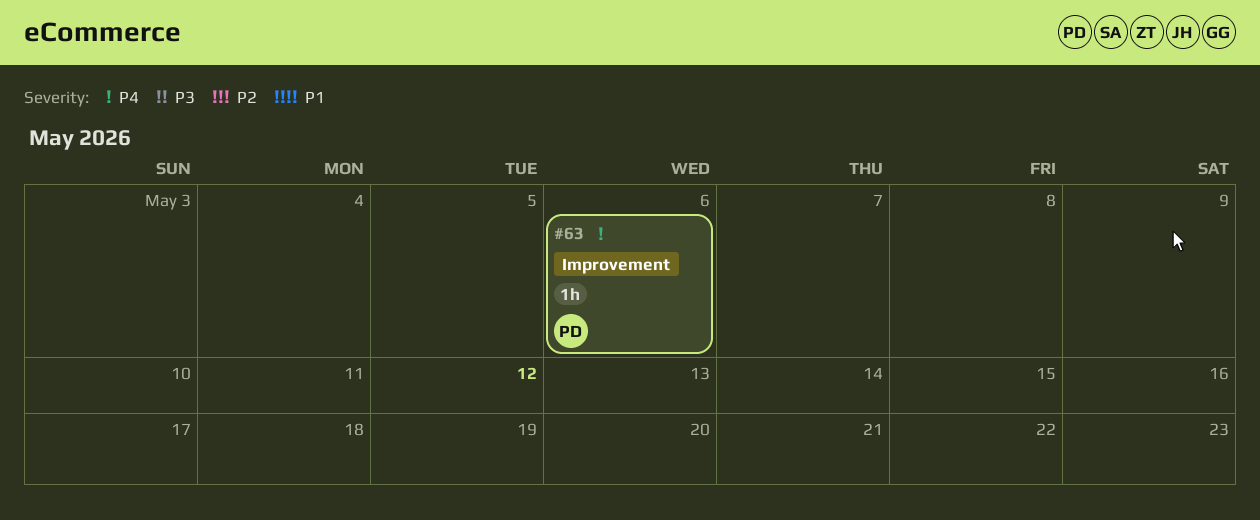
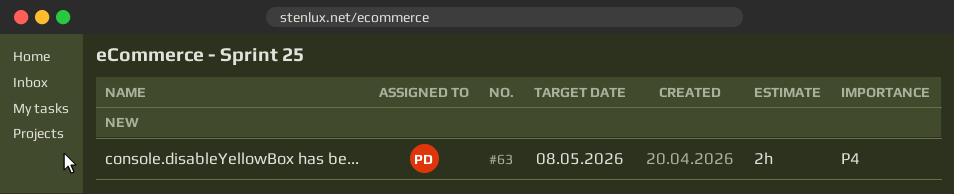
#63, estimate: 1h -> 2h
#63, due: May 6 -> May 8

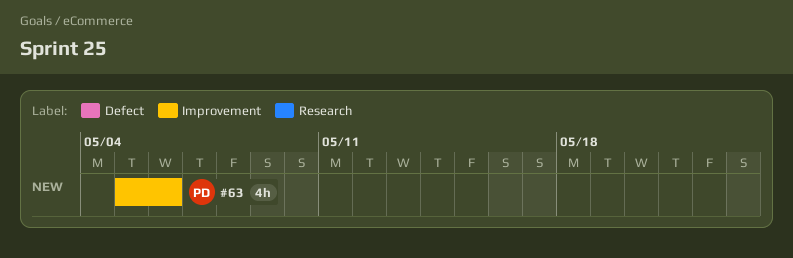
#63, estimate: 2h -> 4h
#63, due: May 8 -> May 6

